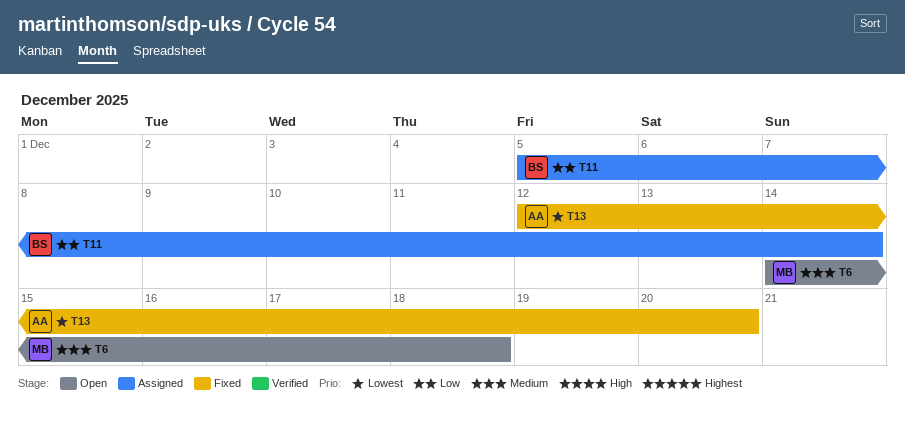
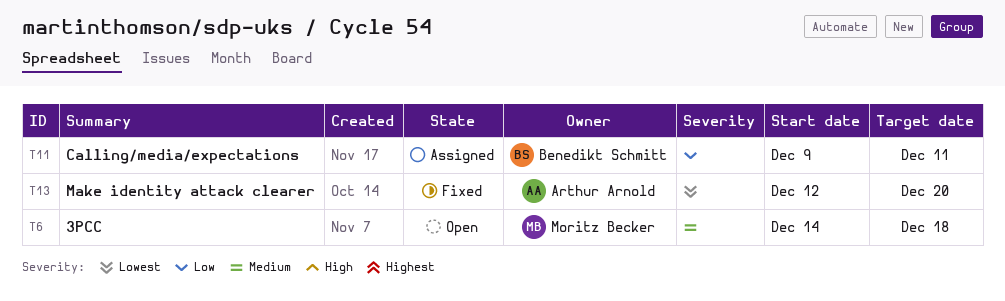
T11, start: Dec 5 -> Dec 9
T11, due: Dec 14 -> Dec 11

